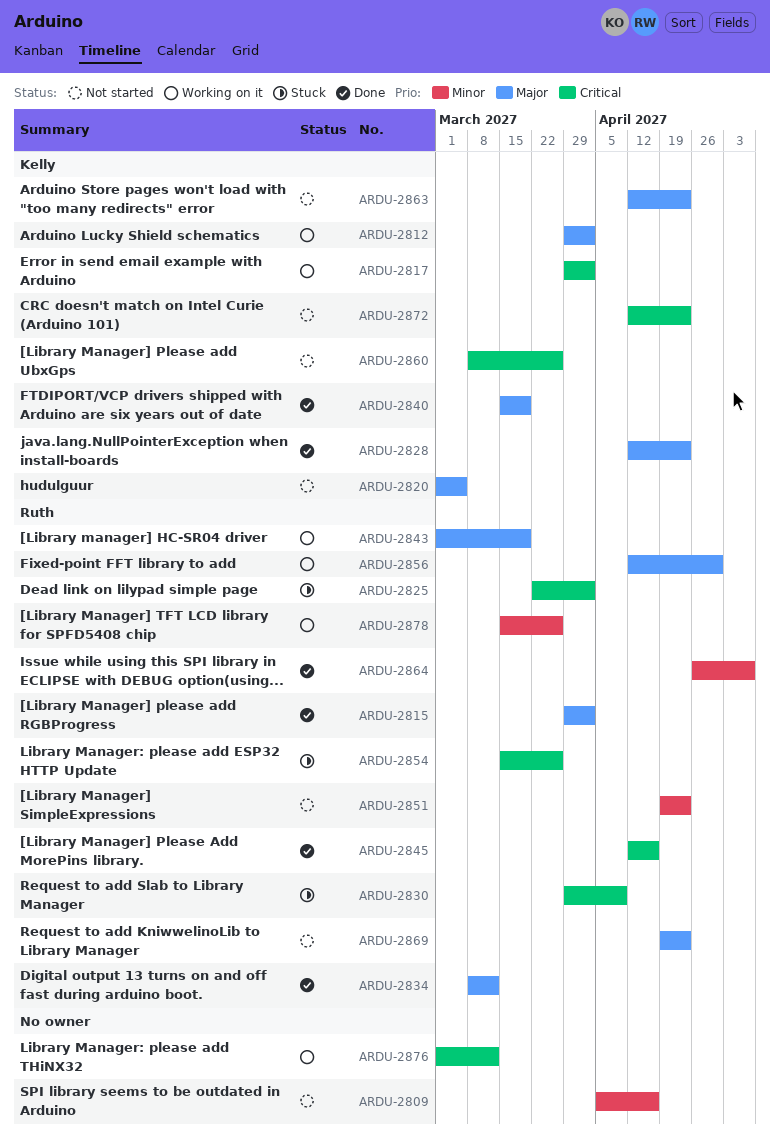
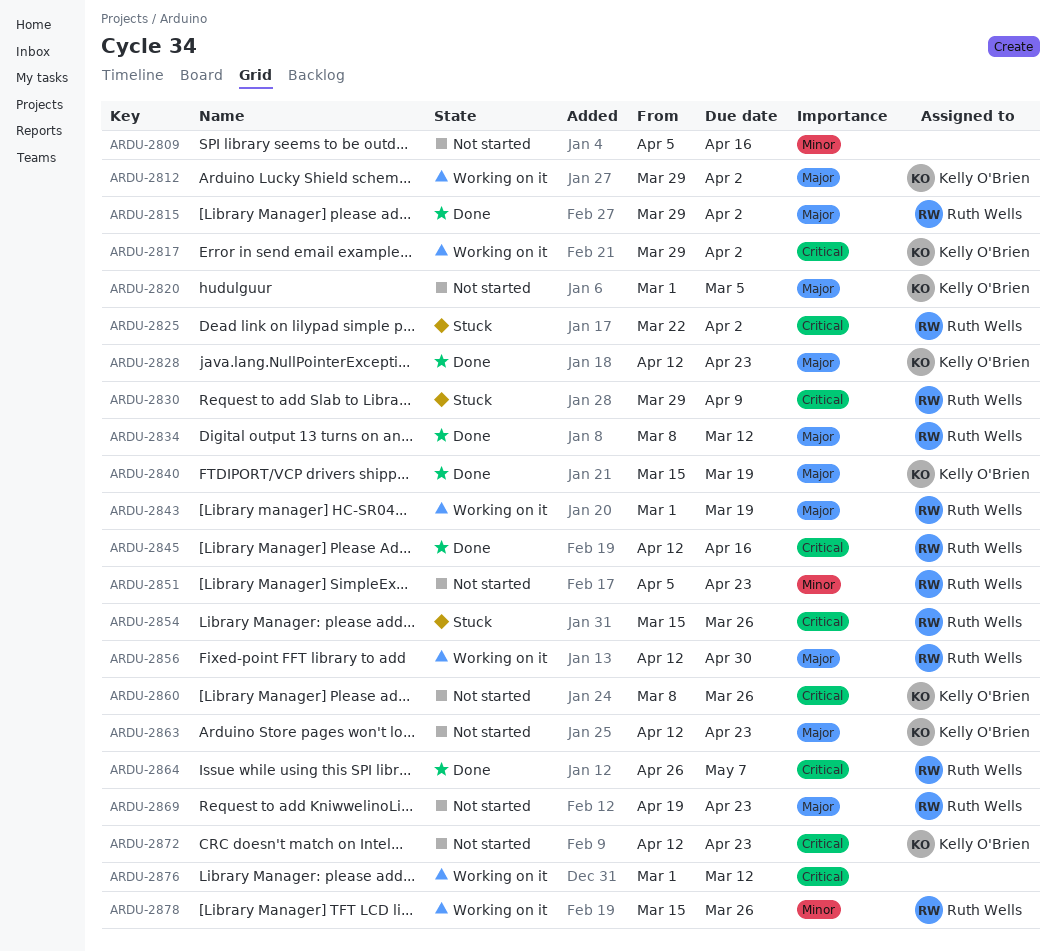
ARDU-2851, start: Apr 19 -> Apr 5
ARDU-2864, priority: Minor -> Critical

